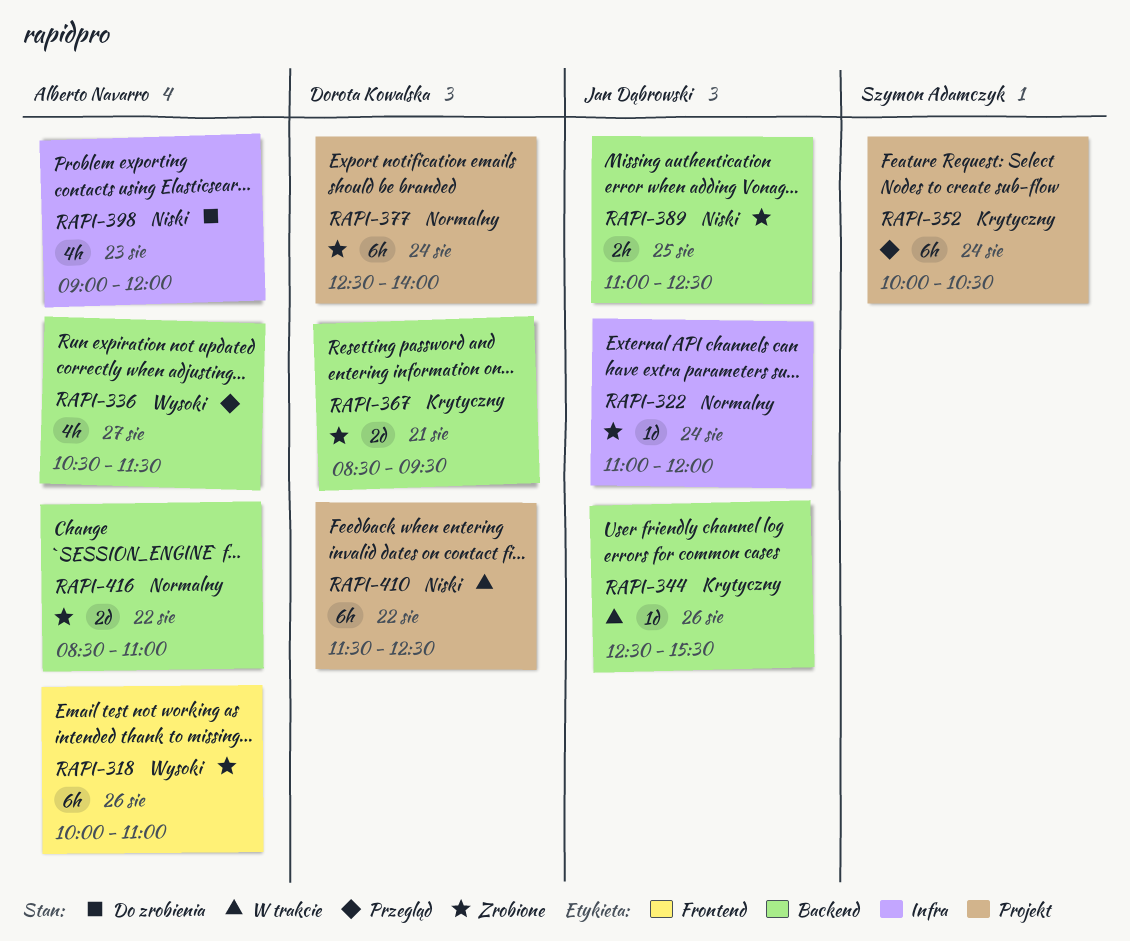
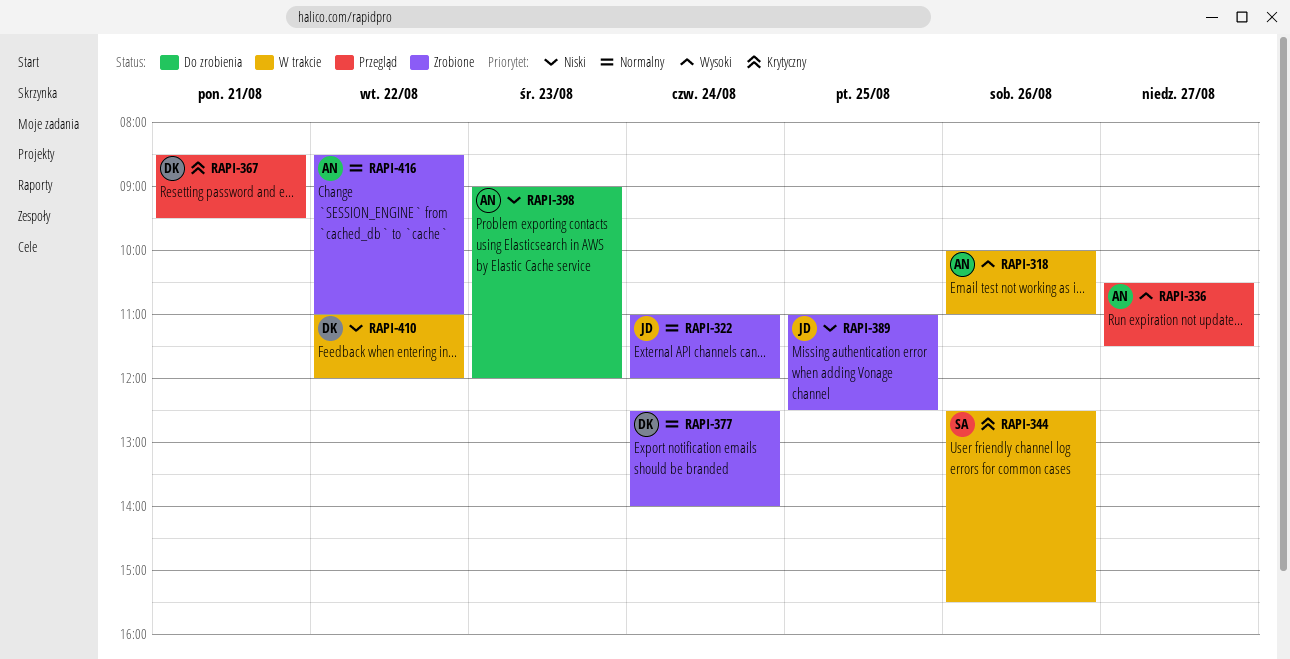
RAPI-318, status: Zrobione -> W trakcie
RAPI-344, owner: Jan Dąbrowski -> Szymon Adamczyk
RAPI-352: present -> none
RAPI-367, status: Zrobione -> Przegląd
RAPI-410, begins: 11:30 -> 11:00
RAPI-410, ends: 12:30 -> 12:00

